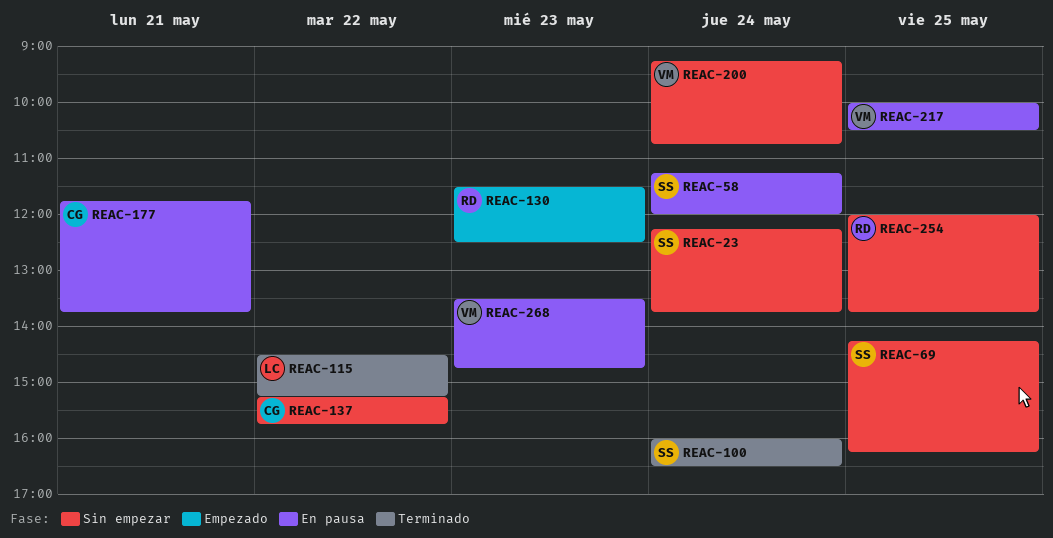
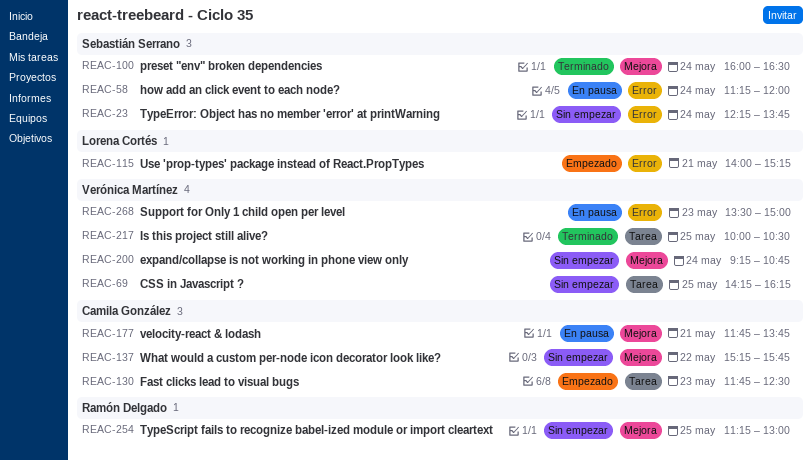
REAC-69, owner: Sebastián Serrano -> Verónica Martínez
REAC-115, status: Terminado -> Empezado
REAC-115, day: May 22 -> May 21
REAC-115, begins: 14:30 -> 14:00
REAC-130, owner: Ramón Delgado -> Camila González
REAC-130, begins: 11:30 -> 11:45
REAC-217, status: En pausa -> Terminado
REAC-254, begins: 12:00 -> 11:15
REAC-254, ends: 13:45 -> 13:00
REAC-268, ends: 14:45 -> 15:00

